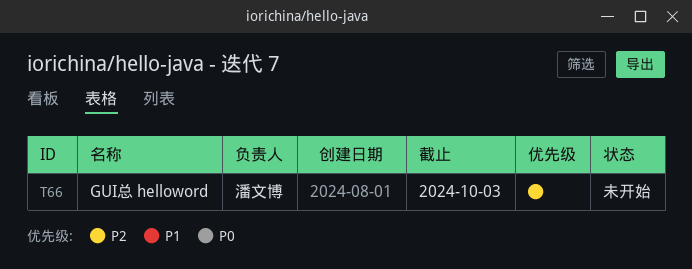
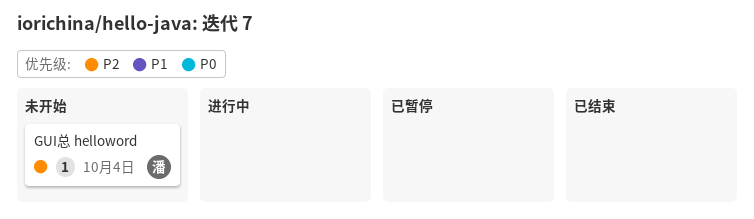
GUI总 helloword, due: Oct 3 -> Oct 4

